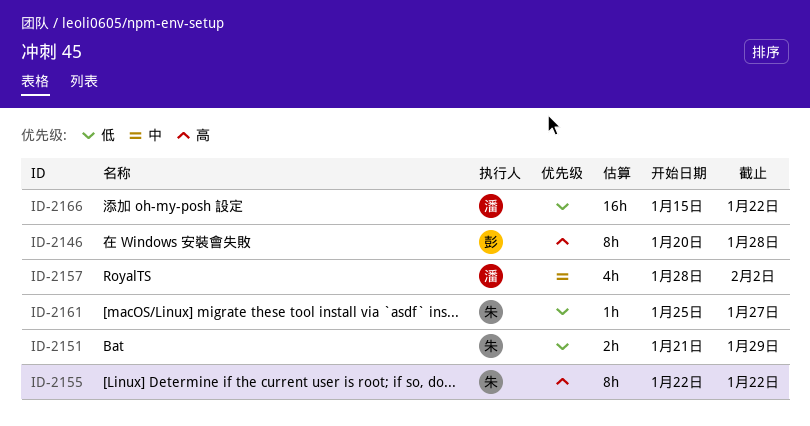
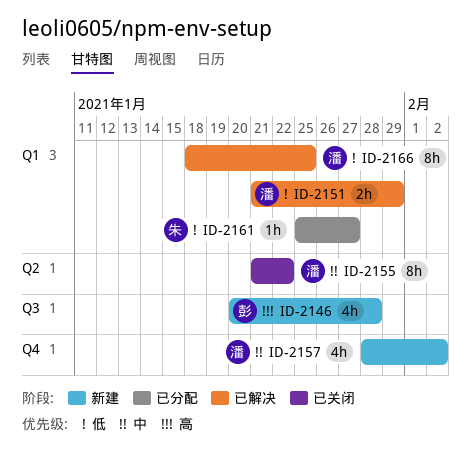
ID-2146, estimate: 8h -> 4h
ID-2151, owner: 朱 -> 潘
ID-2155, owner: 朱 -> 潘
ID-2155, priority: 高 -> 中
ID-2155, start: Jan 22 -> Jan 21
ID-2166, estimate: 16h -> 8h
ID-2166, start: Jan 15 -> Jan 18
ID-2166, due: Jan 22 -> Jan 25

